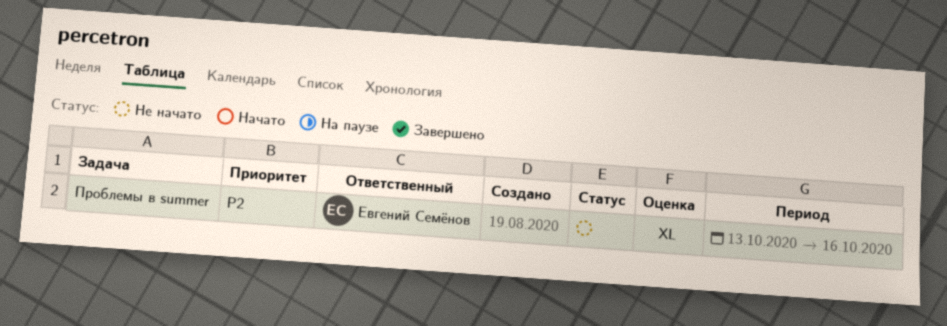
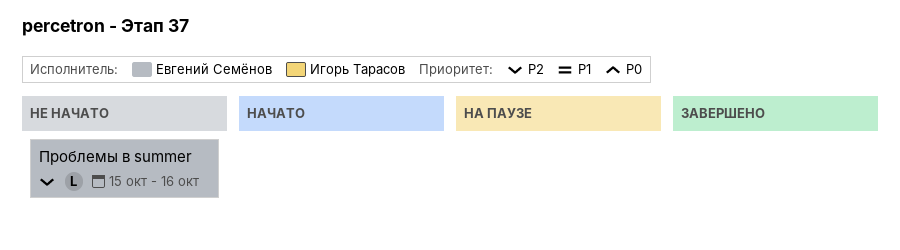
Проблемы в summer, estimate: XL -> L
Проблемы в summer, start: Oct 13 -> Oct 15

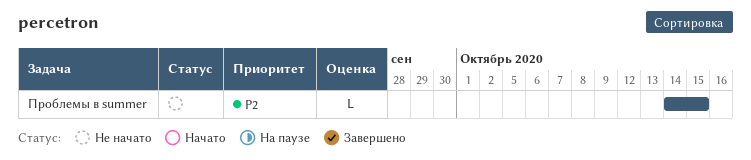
Проблемы в summer, start: Oct 15 -> Oct 14
Проблемы в summer, due: Oct 16 -> Oct 15

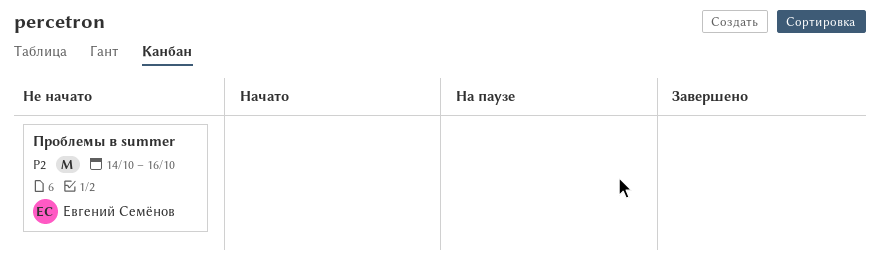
Проблемы в summer, estimate: L -> M
Проблемы в summer, due: Oct 15 -> Oct 16

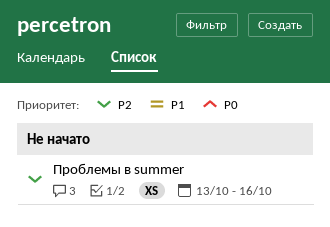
Проблемы в summer, estimate: M -> XS
Проблемы в summer, start: Oct 14 -> Oct 13

